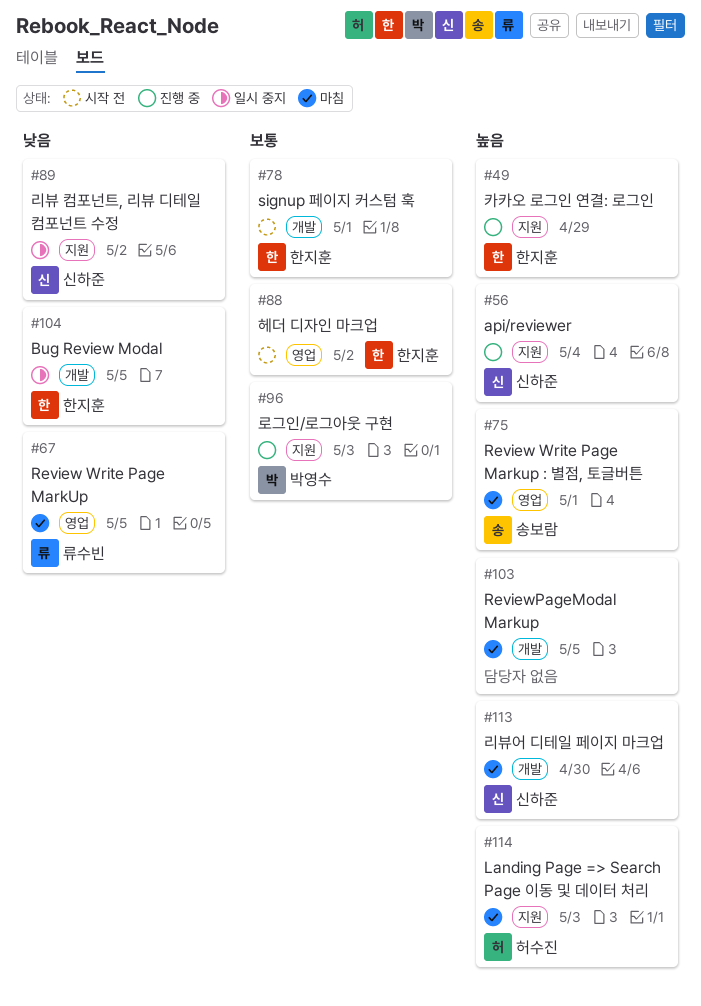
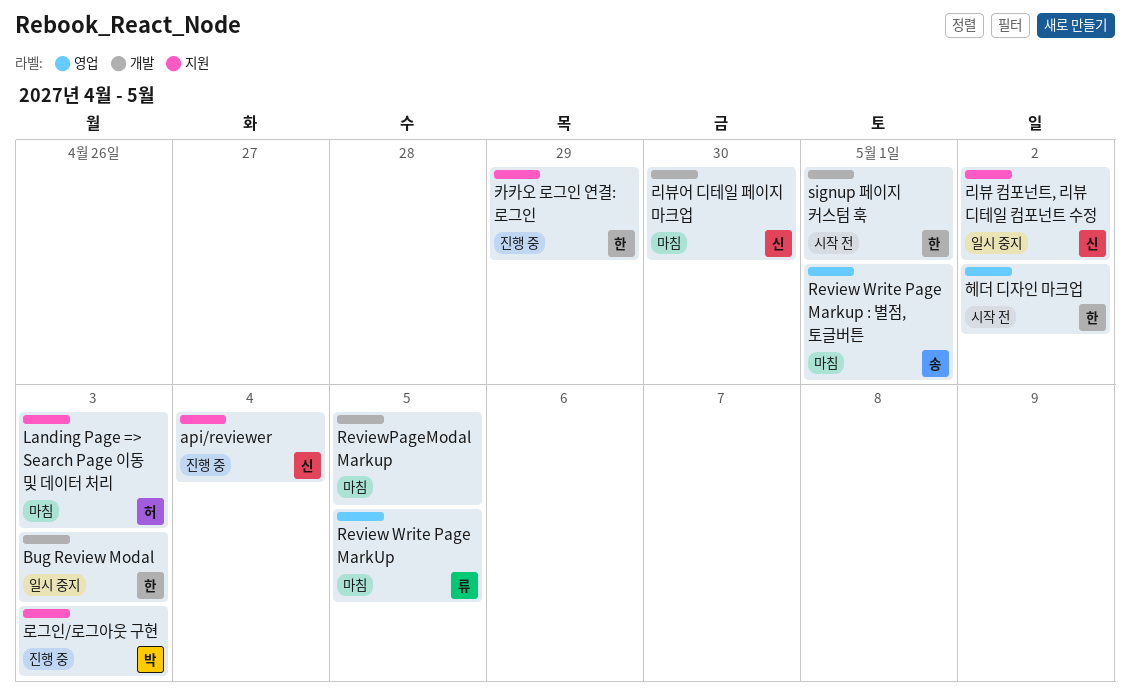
Bug Review Modal, due: May 5 -> May 3

